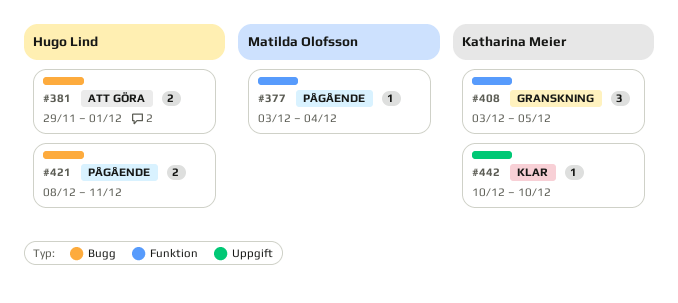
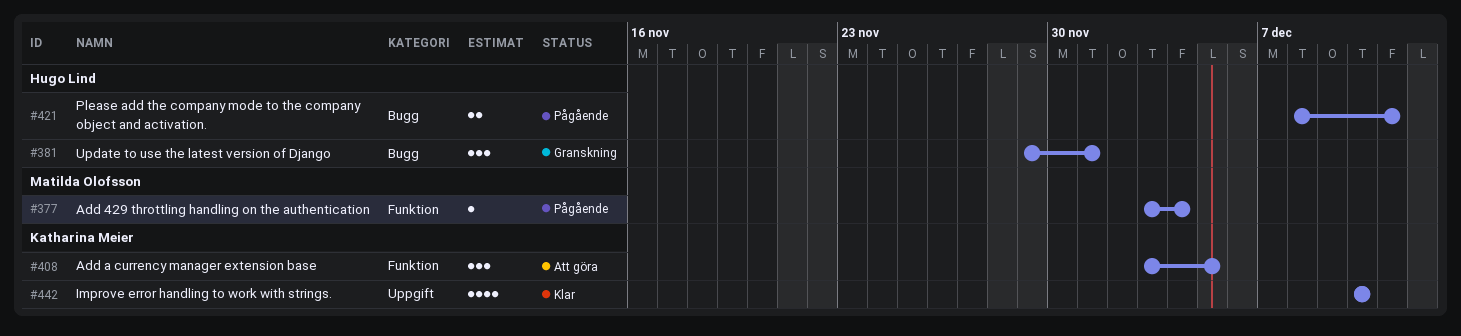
#381, status: Att göra -> Granskning
#381, estimate: 2 -> 3
#408, status: Granskning -> Att göra
#442, estimate: 1 -> 4

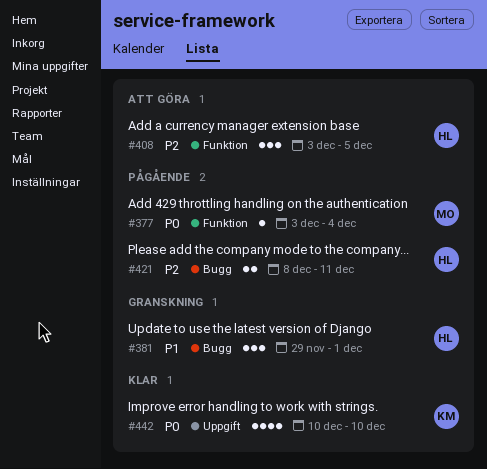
#408, owner: Katharina Meier -> Hugo Lind

